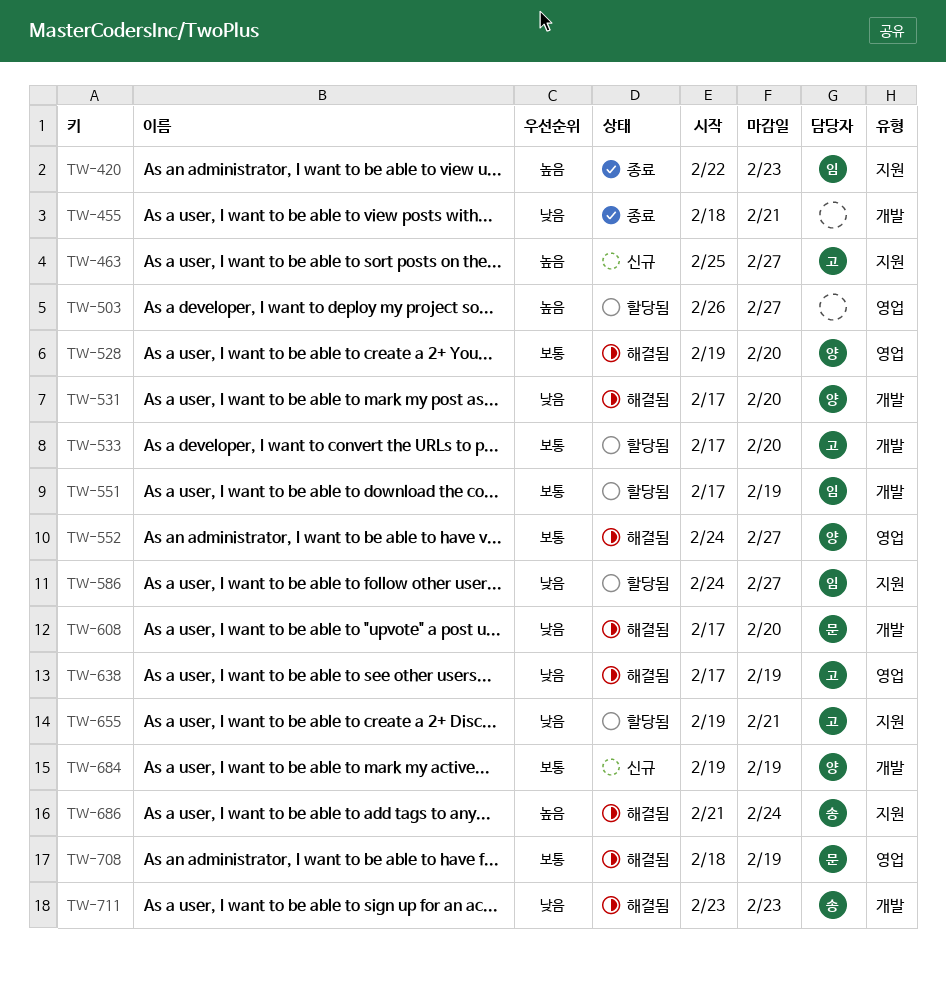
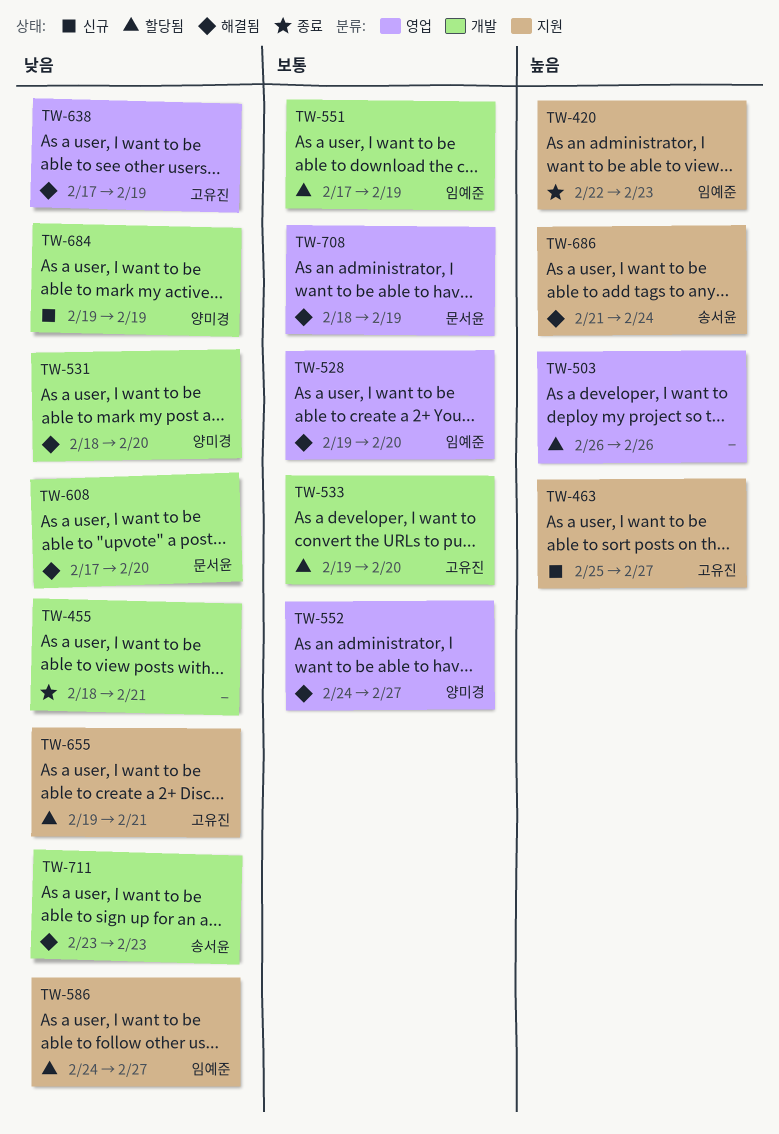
TW-503, due: Feb 27 -> Feb 26
TW-528, owner: 양미경 -> 임예준
TW-531, start: Feb 17 -> Feb 18
TW-533, start: Feb 17 -> Feb 19
TW-684, priority: 보통 -> 낮음

